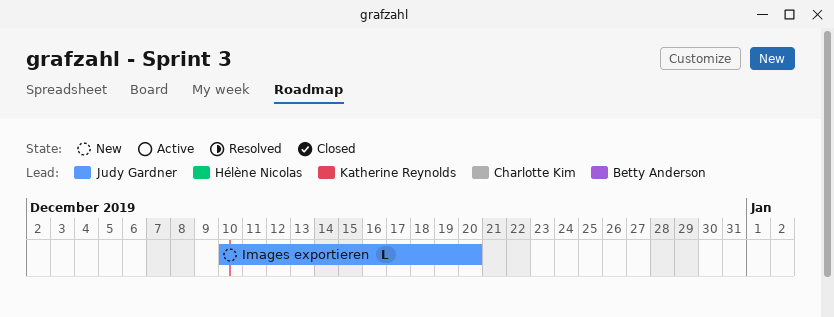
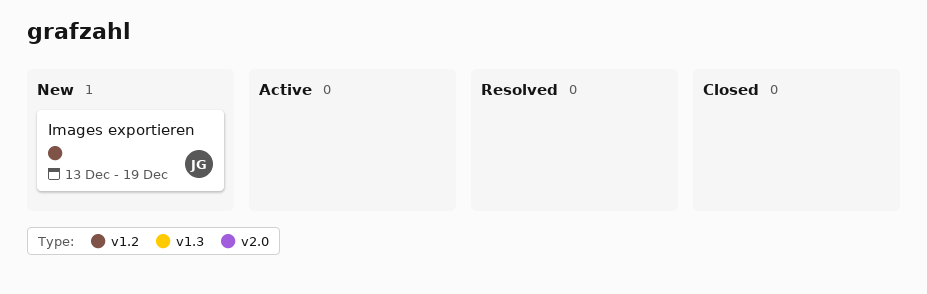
Images exportieren, start: Dec 10 -> Dec 13
Images exportieren, due: Dec 20 -> Dec 19

